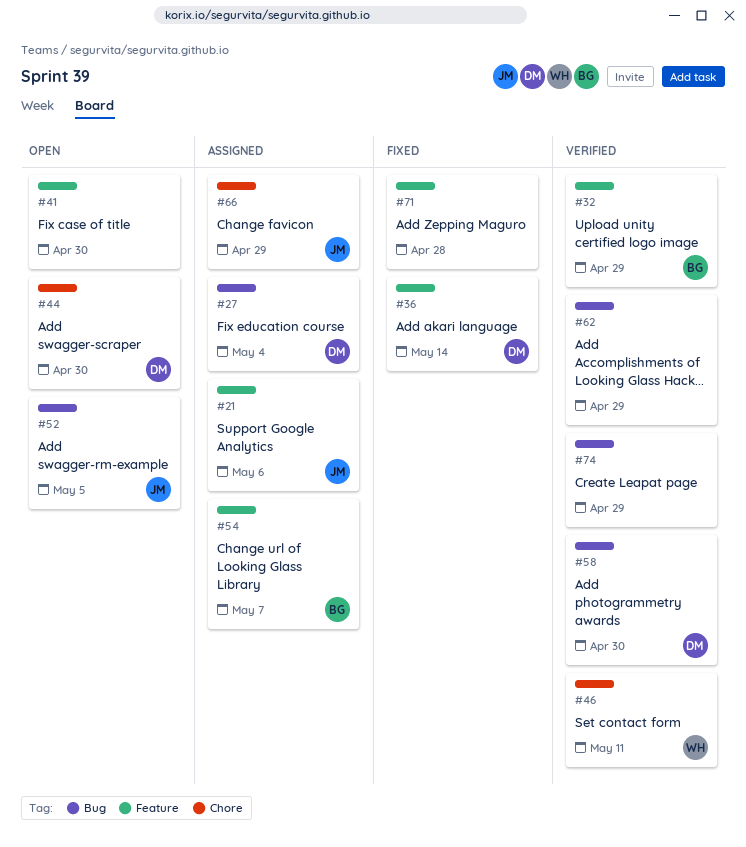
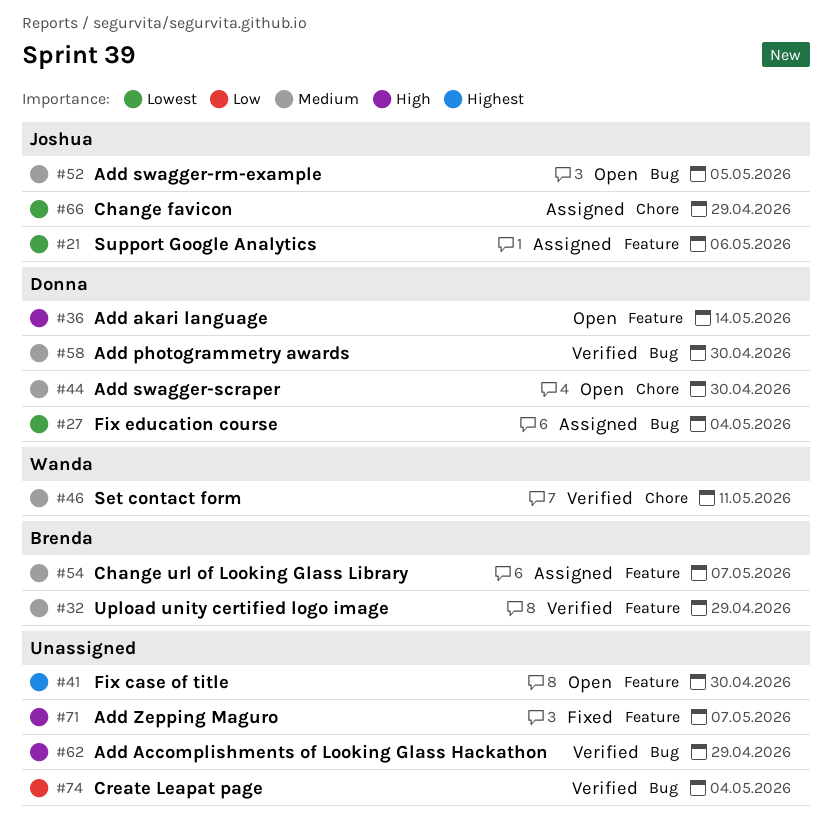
#36, status: Fixed -> Open
#71, due: Apr 28 -> May 7
#74, due: Apr 29 -> May 4

